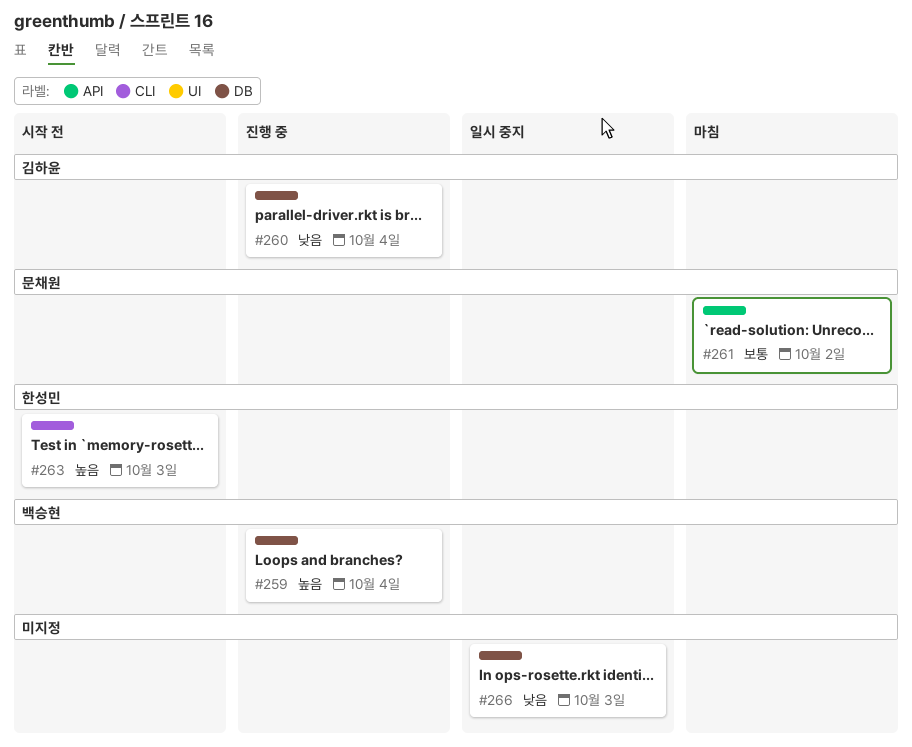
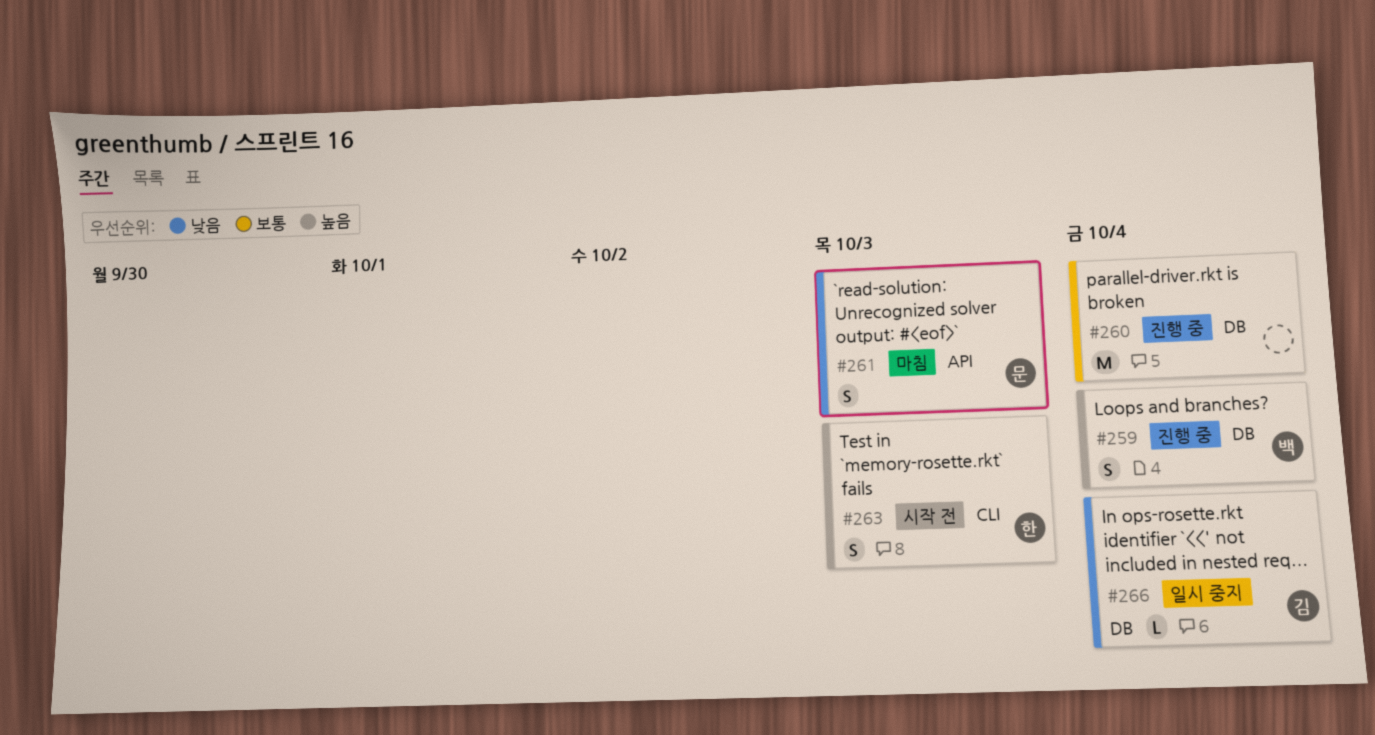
#260, owner: 김하윤 -> none
#260, priority: 낮음 -> 보통
#261, priority: 보통 -> 낮음
#261, due: Oct 2 -> Oct 3
#266, owner: none -> 김하윤
#266, due: Oct 3 -> Oct 4

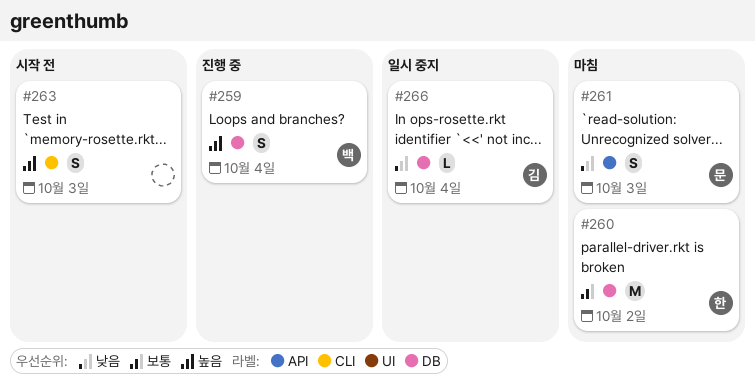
#260, status: 진행 중 -> 마침
#260, owner: none -> 한
#260, due: Oct 4 -> Oct 2
#263, owner: 한 -> none

